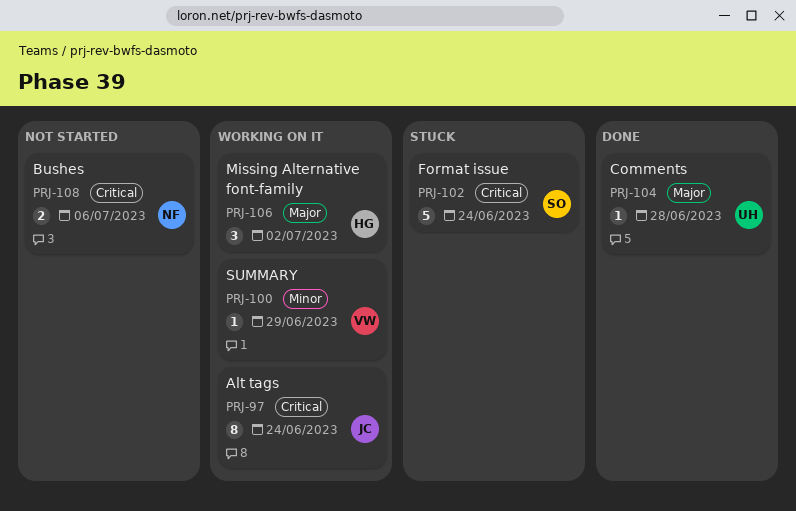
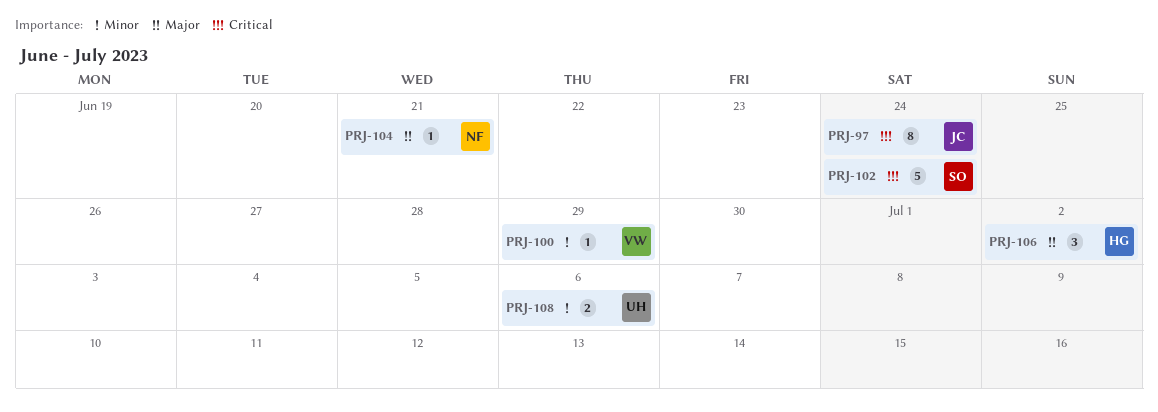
PRJ-104, owner: UH -> NF
PRJ-104, due: Jun 28 -> Jun 21
PRJ-108, owner: NF -> UH
PRJ-108, priority: Critical -> Minor

